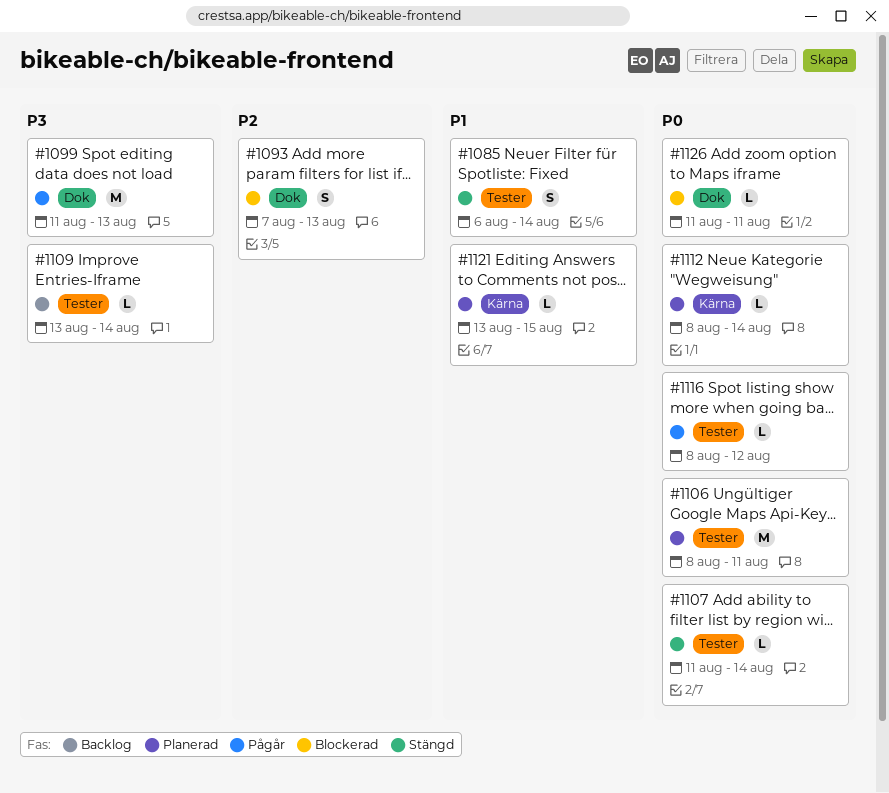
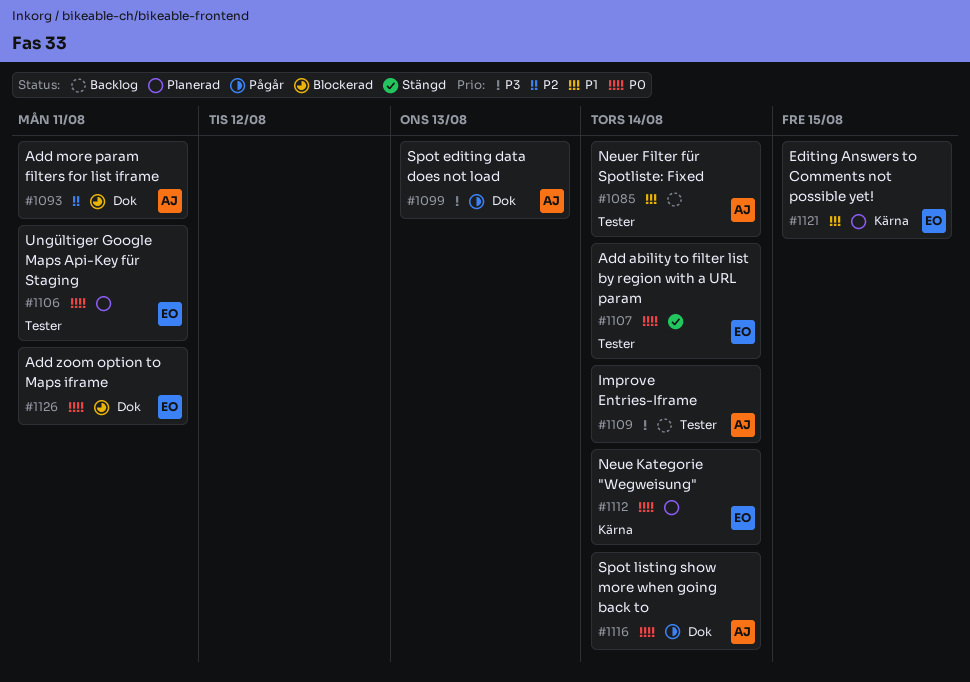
#1085, status: Stängd -> Backlog
#1093, due: Aug 13 -> Aug 11
#1116, label: Tester -> Dok
#1116, due: Aug 12 -> Aug 14

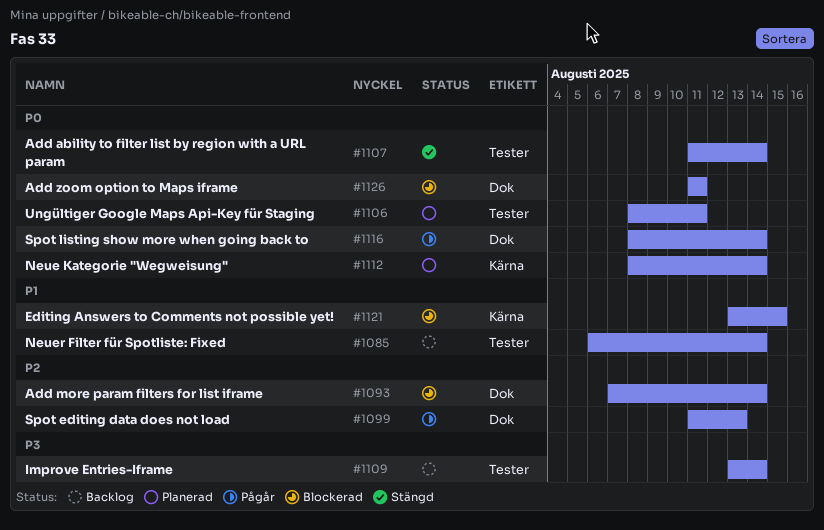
#1093, due: Aug 11 -> Aug 14
#1099, priority: P3 -> P2
#1121, status: Planerad -> Blockerad

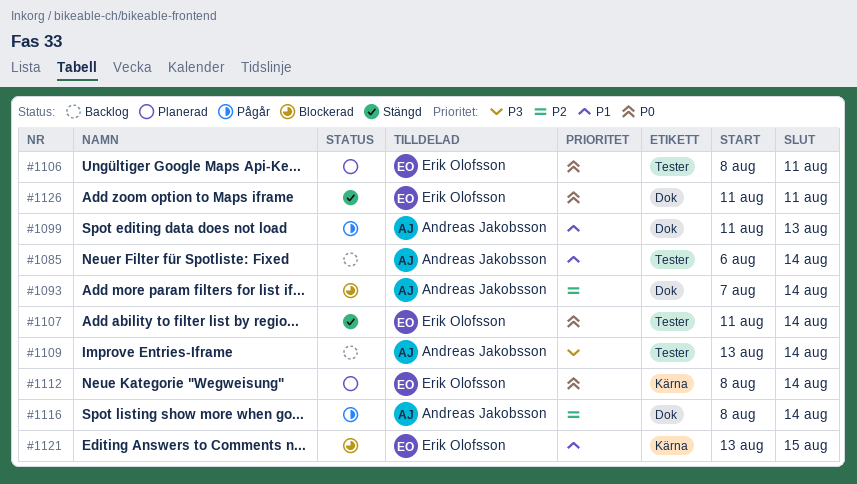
#1099, priority: P2 -> P1
#1116, priority: P0 -> P2
#1126, status: Blockerad -> Stängd

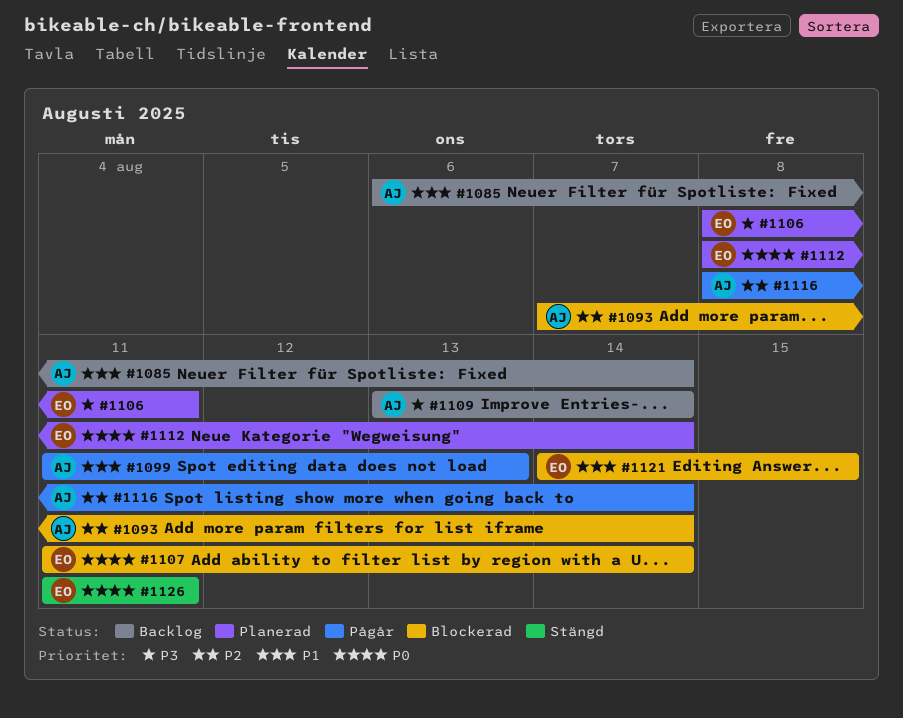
#1106, priority: P0 -> P3
#1107, status: Stängd -> Blockerad
#1121, start: Aug 13 -> Aug 14

